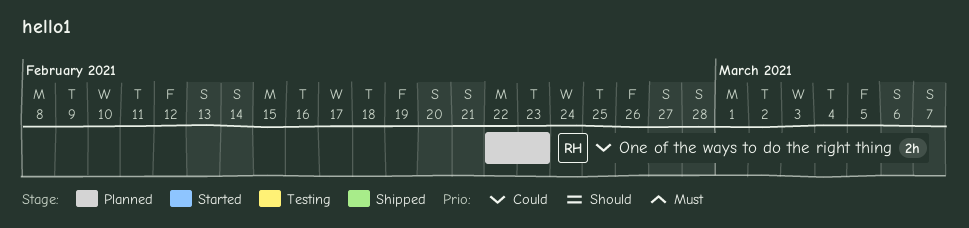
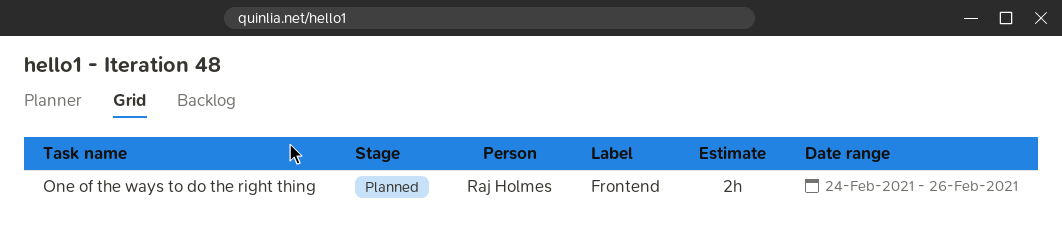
One of the ways to do the right thing, start: Feb 22 -> Feb 24
One of the ways to do the right thing, due: Feb 23 -> Feb 26

